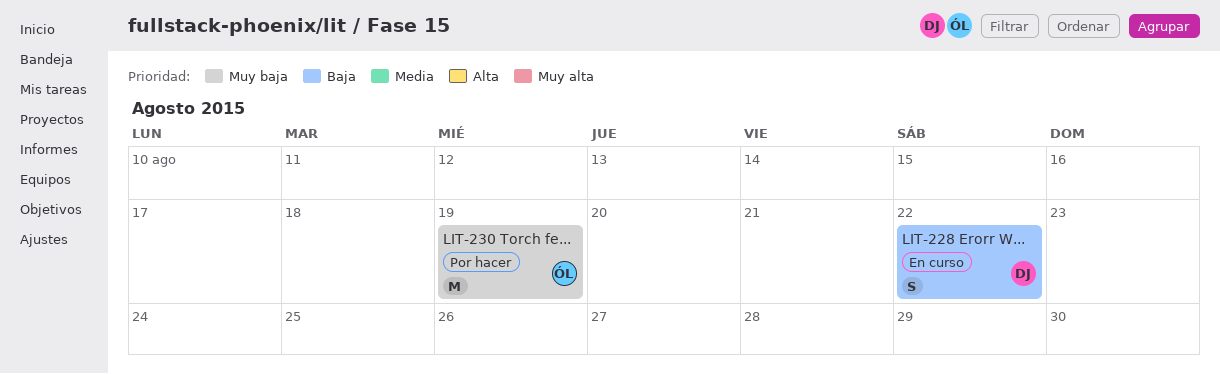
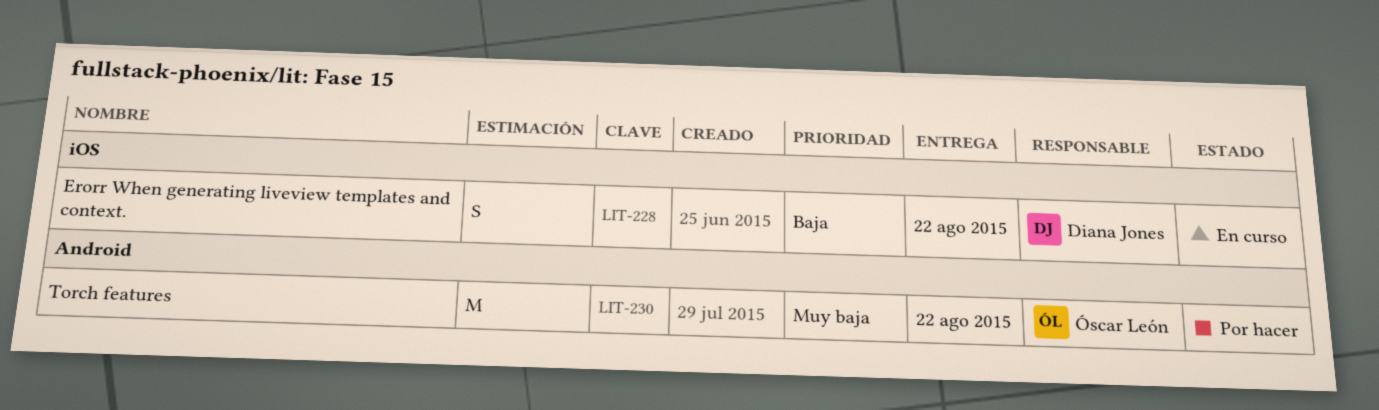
LIT-230, due: Aug 19 -> Aug 22

